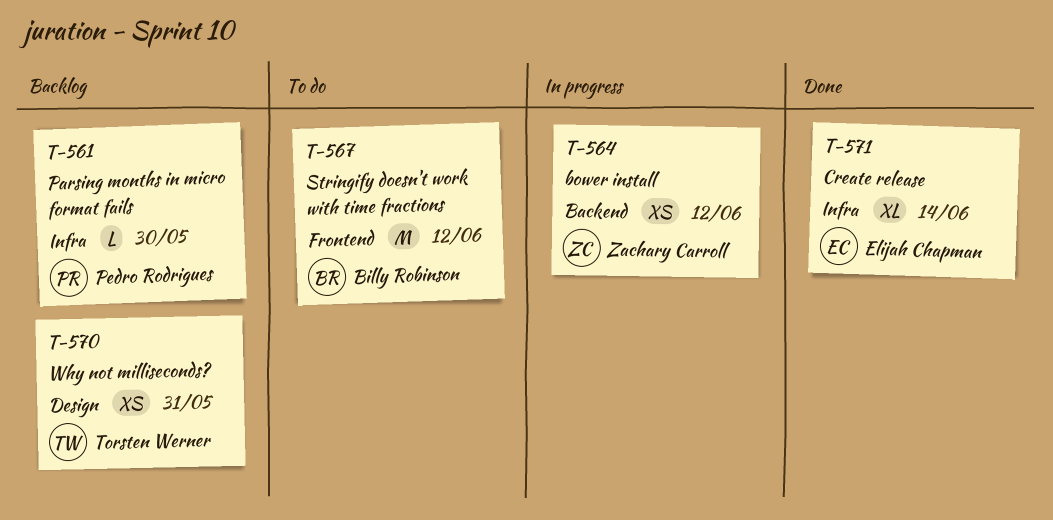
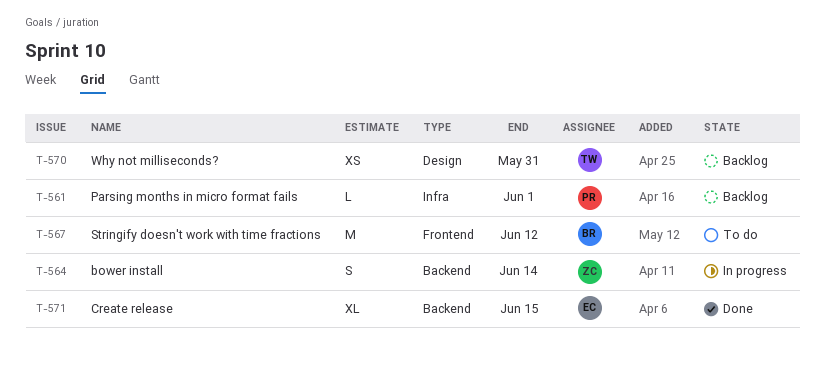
T-561, due: May 30 -> Jun 1
T-564, estimate: XS -> S
T-564, due: Jun 12 -> Jun 14
T-571, label: Infra -> Backend
T-571, due: Jun 14 -> Jun 15

